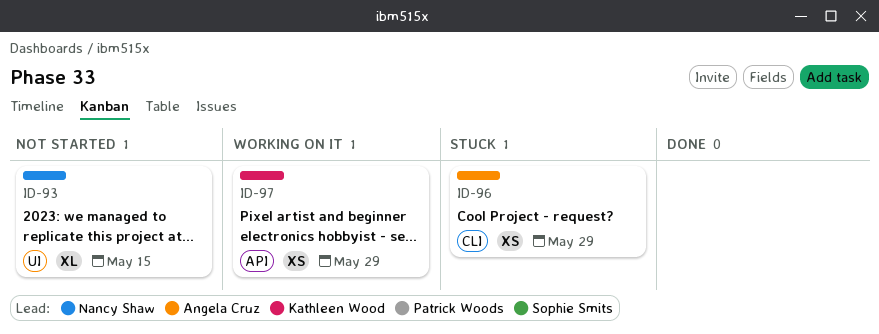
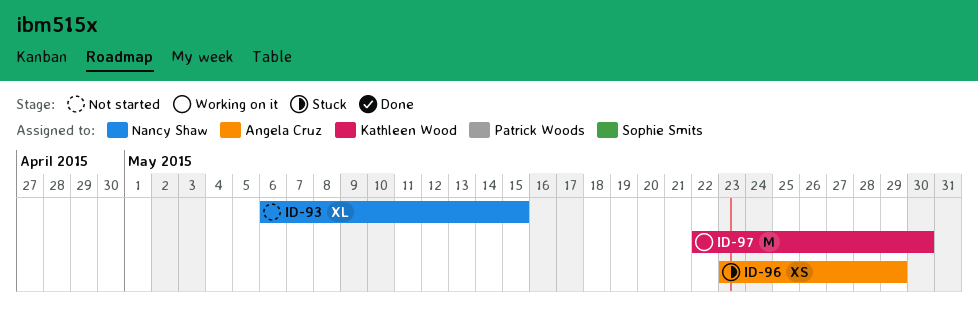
ID-97, estimate: XS -> M
ID-97, due: May 29 -> May 30

